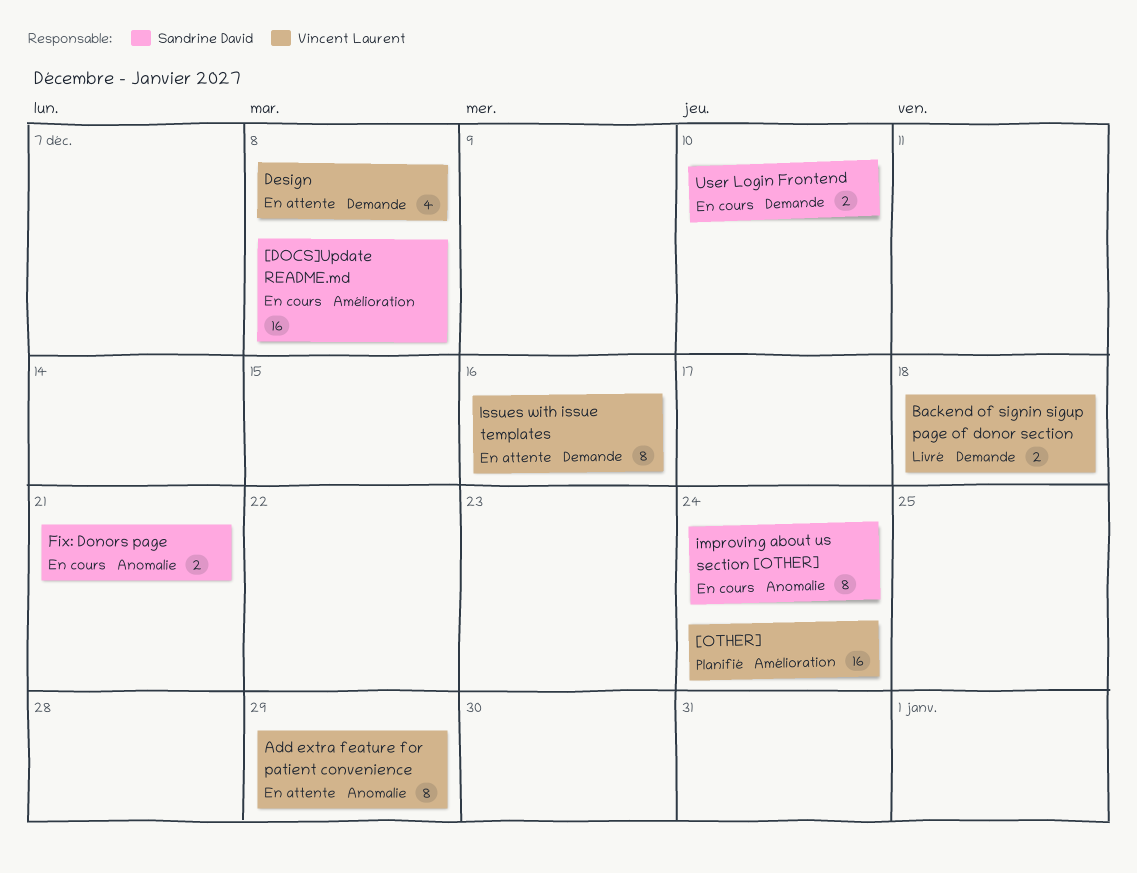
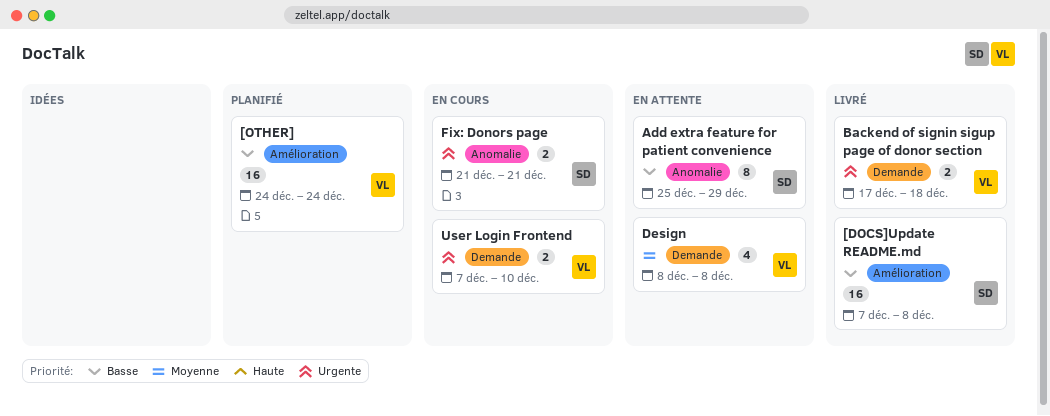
[DOCS]Update README.md, status: En cours -> Livré
Add extra feature for patient convenience, owner: Vincent Laurent -> Sandrine David
improving about us section [OTHER]: present -> none
Issues with issue templates: present -> none
User Login Frontend, owner: Sandrine David -> Vincent Laurent

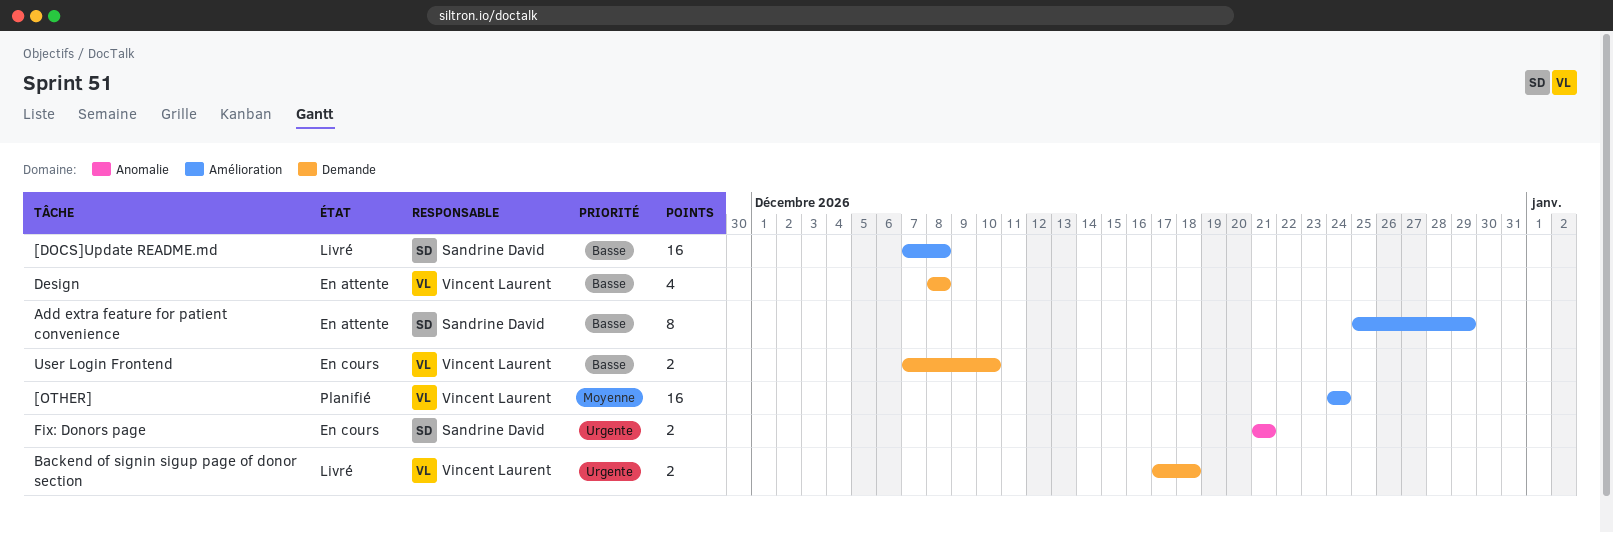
[OTHER], priority: Basse -> Moyenne
Add extra feature for patient convenience, label: Anomalie -> Amélioration
Design, priority: Moyenne -> Basse
User Login Frontend, priority: Urgente -> Basse

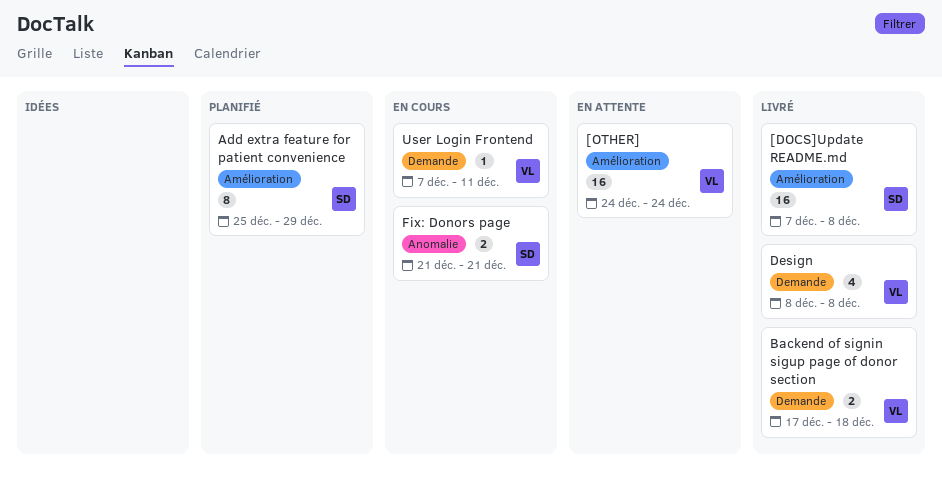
[OTHER], status: Planifié -> En attente
Add extra feature for patient convenience, status: En attente -> Planifié
Design, status: En attente -> Livré
User Login Frontend, estimate: 2 -> 1
User Login Frontend, due: Dec 10 -> Dec 11

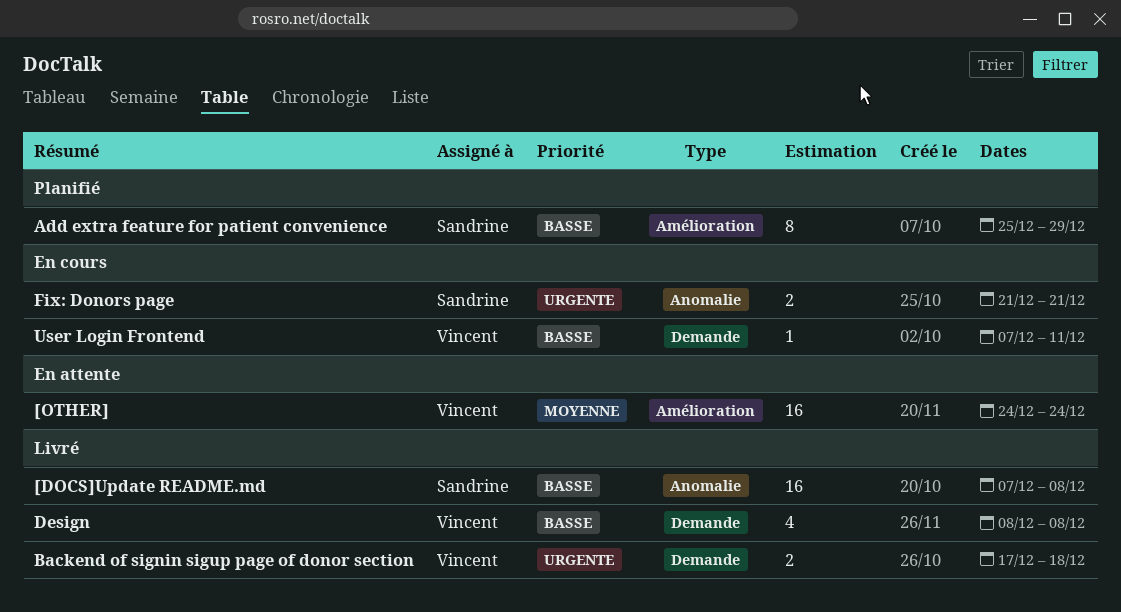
[DOCS]Update README.md, label: Amélioration -> Anomalie

